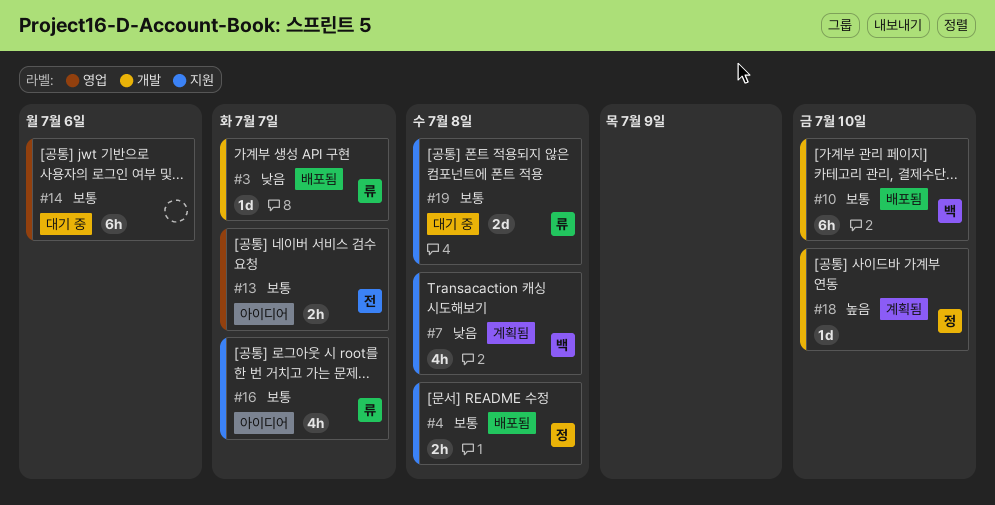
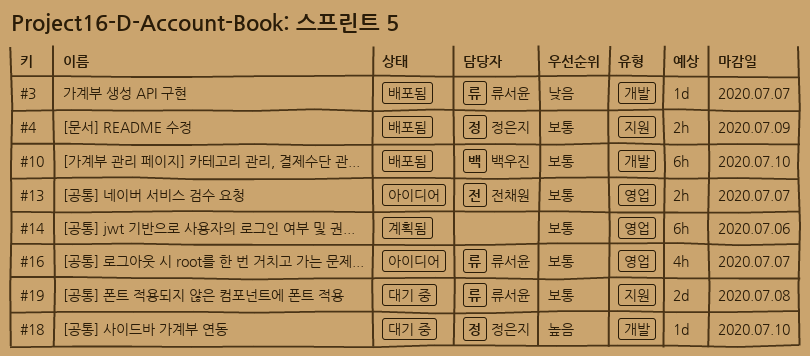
#4, due: Jul 8 -> Jul 9
#7: present -> none
#14, status: 대기 중 -> 계획됨
#16, label: 지원 -> 영업
#18, status: 계획됨 -> 대기 중

